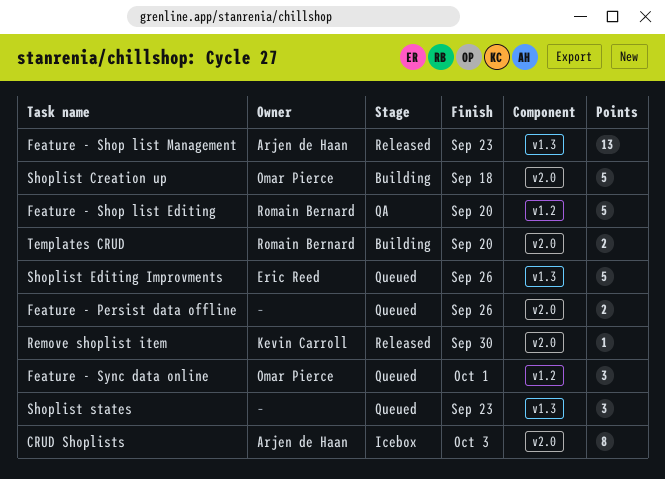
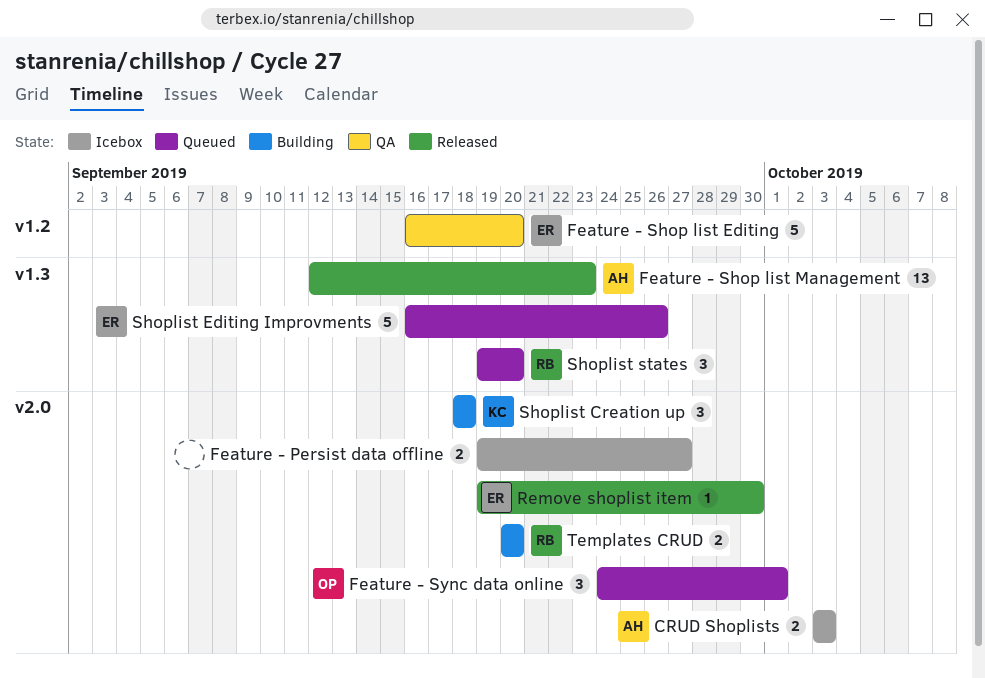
CRUD Shoplists, estimate: 8 -> 2
Feature - Persist data offline, status: Queued -> Icebox
Feature - Persist data offline, due: Sep 26 -> Sep 27
Feature - Shop list Editing, owner: Romain Bernard -> Eric Reed
Feature - Sync data online, label: v1.2 -> v2.0
Remove shoplist item, owner: Kevin Carroll -> Eric Reed
Shoplist Creation up, owner: Omar Pierce -> Kevin Carroll
Shoplist Creation up, estimate: 5 -> 3
Shoplist states, owner: none -> Romain Bernard
Shoplist states, due: Sep 23 -> Sep 20

